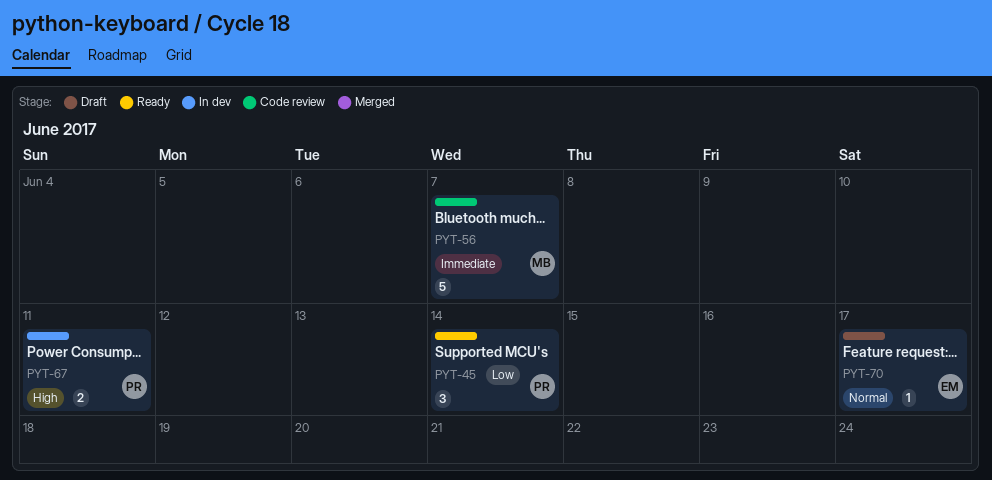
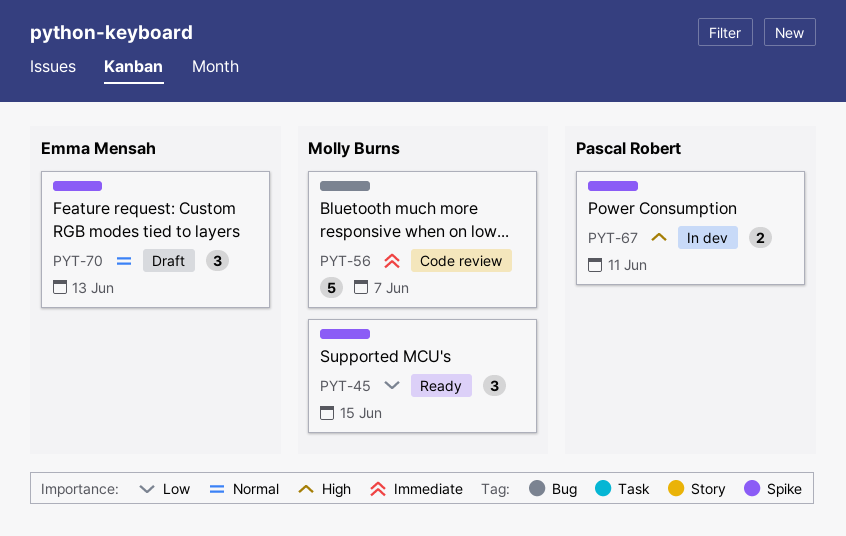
PYT-45, owner: Pascal Robert -> Molly Burns
PYT-45, due: Jun 14 -> Jun 15
PYT-70, estimate: 1 -> 3
PYT-70, due: Jun 17 -> Jun 13

